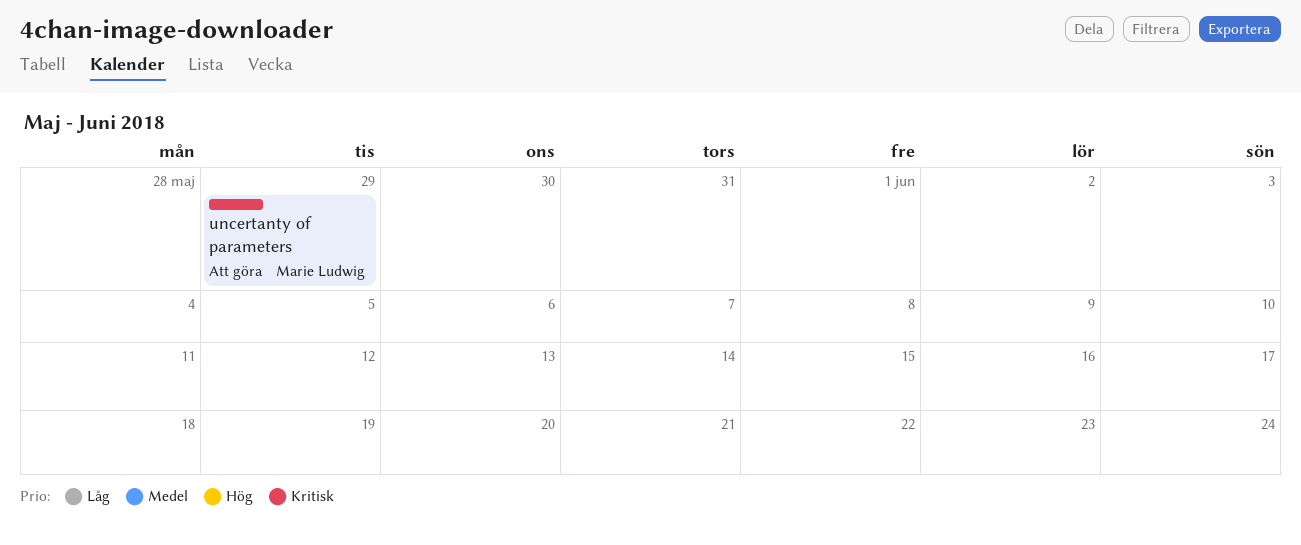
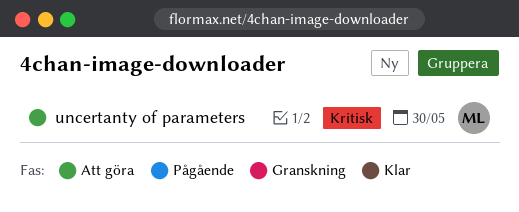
uncertanty of parameters, due: May 29 -> May 30

